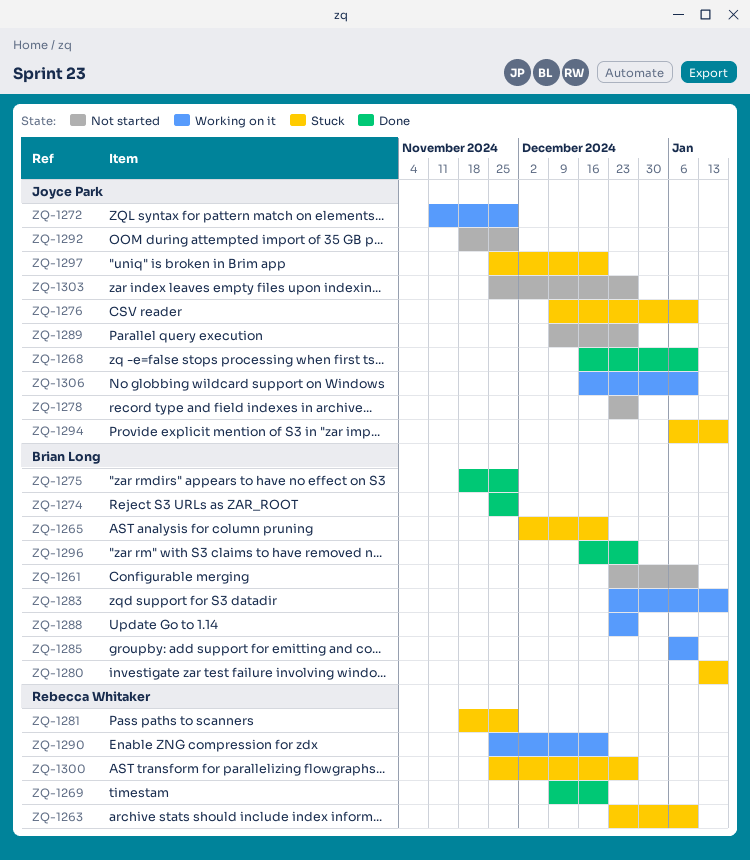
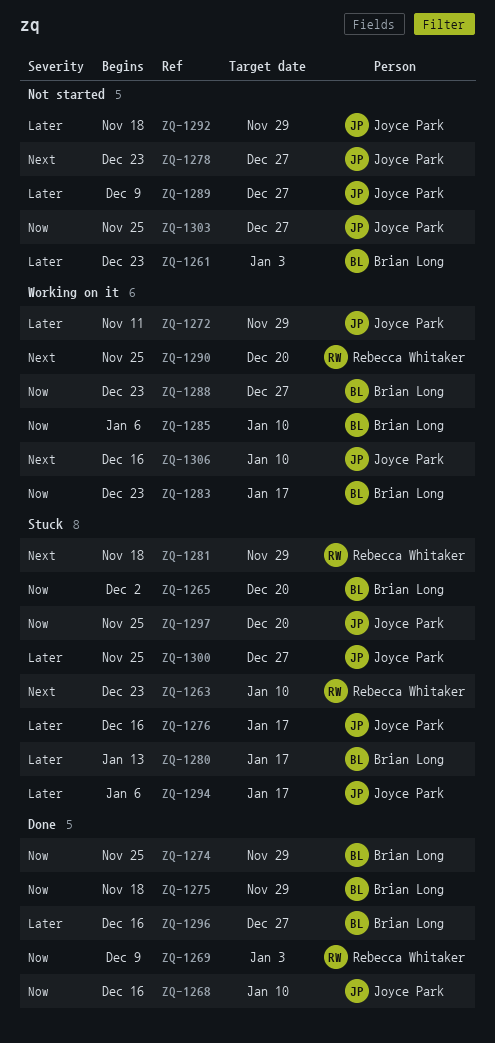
ZQ-1261, due: Jan 10 -> Jan 3
ZQ-1269, due: Dec 20 -> Jan 3
ZQ-1276, start: Dec 9 -> Dec 16
ZQ-1276, due: Jan 10 -> Jan 17
ZQ-1300, owner: Rebecca Whitaker -> Joyce Park

